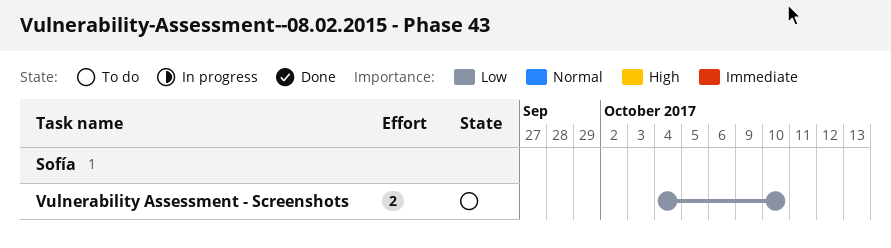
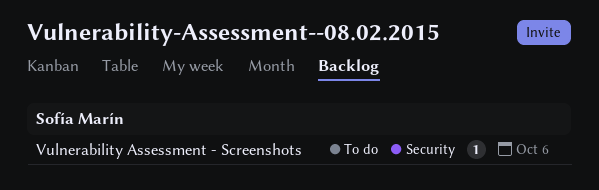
Vulnerability Assessment - Screenshots, estimate: 2 -> 1
Vulnerability Assessment - Screenshots, due: Oct 10 -> Oct 6

